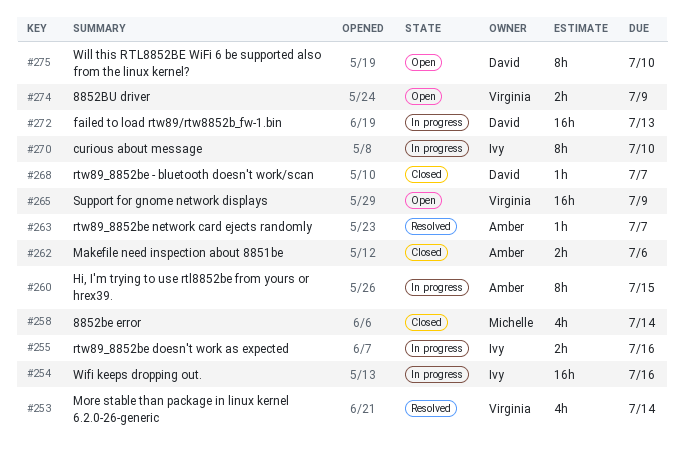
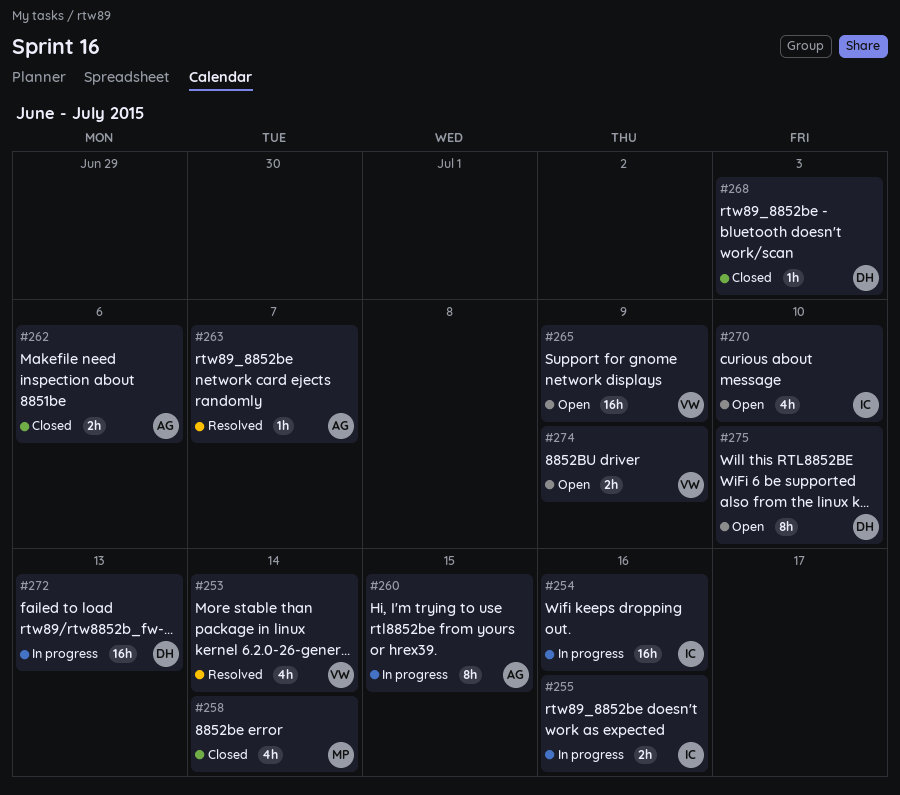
#268, due: Jul 7 -> Jul 3
#270, status: In progress -> Open
#270, estimate: 8h -> 4h

